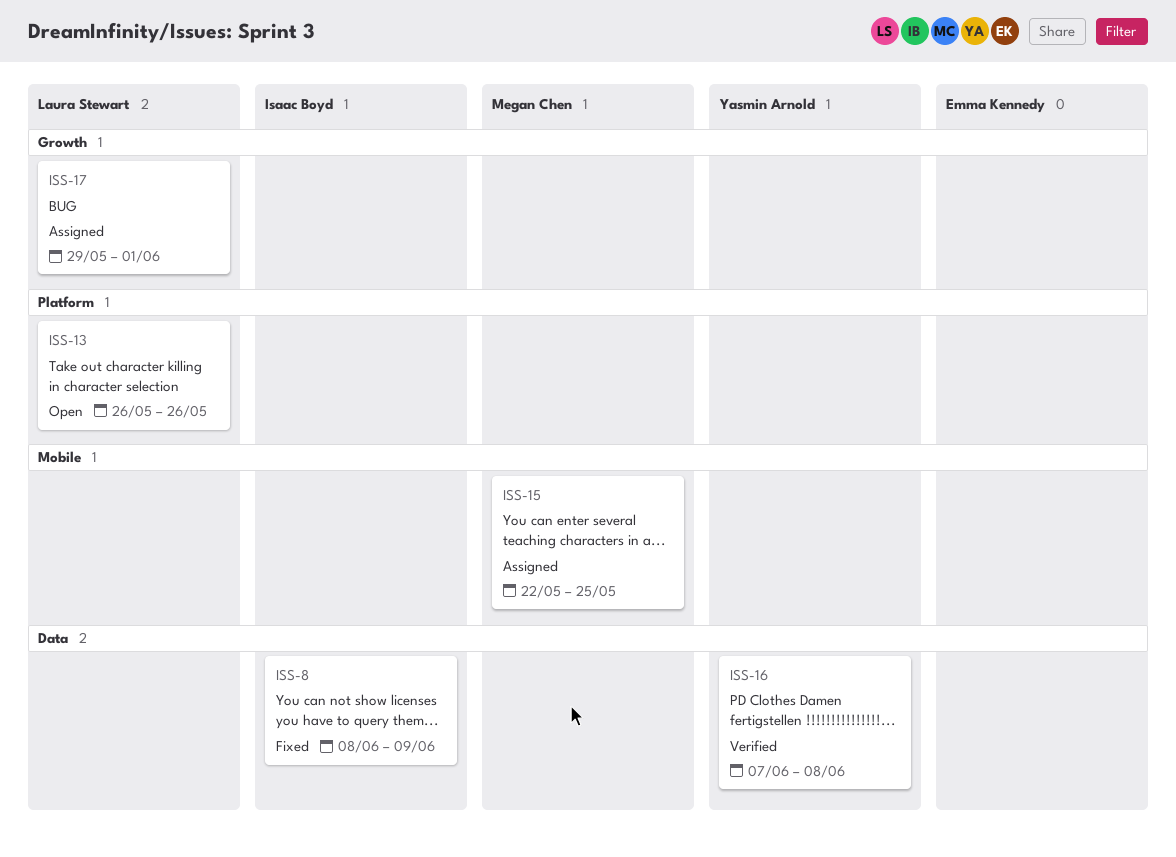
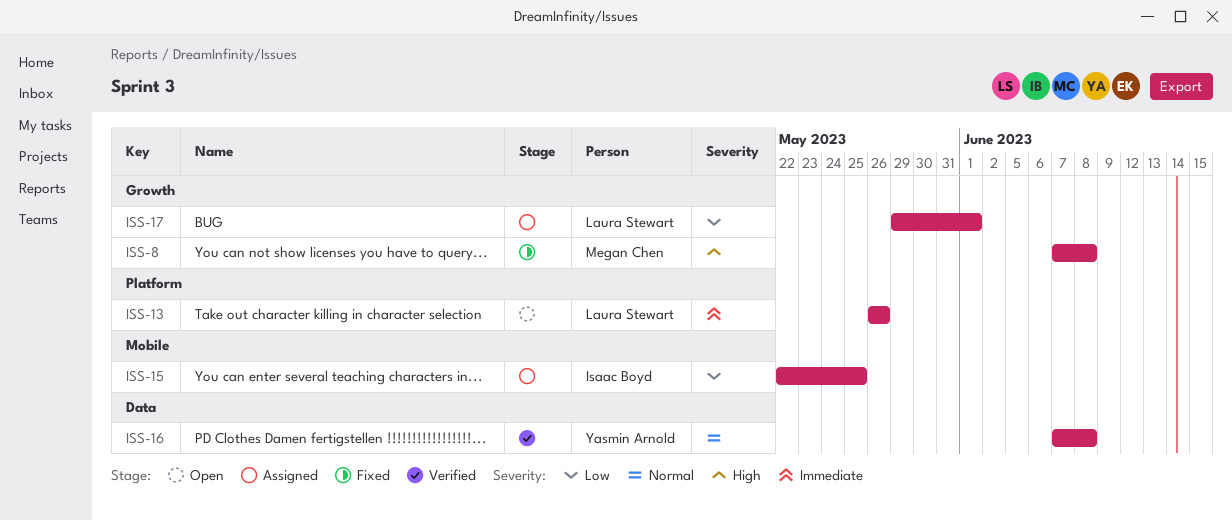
ISS-8, owner: Isaac Boyd -> Megan Chen
ISS-8, label: Data -> Growth
ISS-8, start: Jun 8 -> Jun 7
ISS-8, due: Jun 9 -> Jun 8
ISS-15, owner: Megan Chen -> Isaac Boyd

